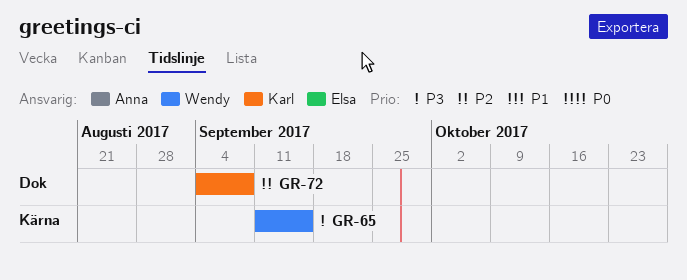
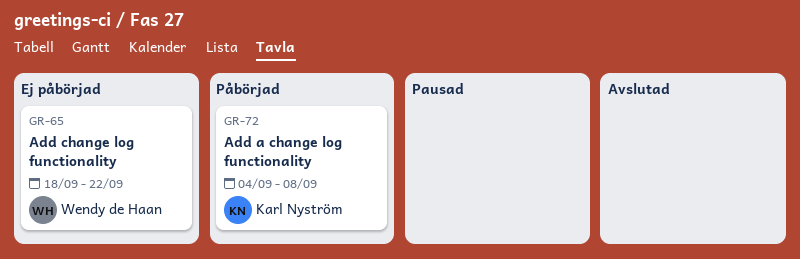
GR-65, start: Sep 11 -> Sep 18
GR-65, due: Sep 15 -> Sep 22

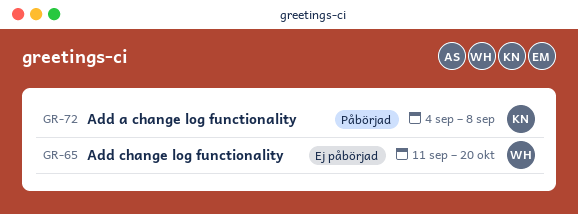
GR-65, start: Sep 18 -> Sep 11
GR-65, due: Sep 22 -> Oct 20

